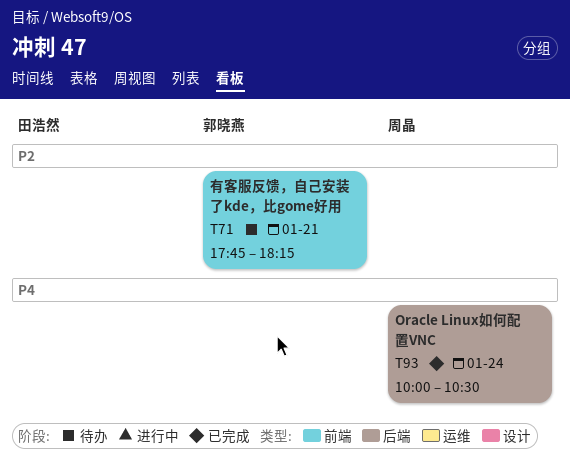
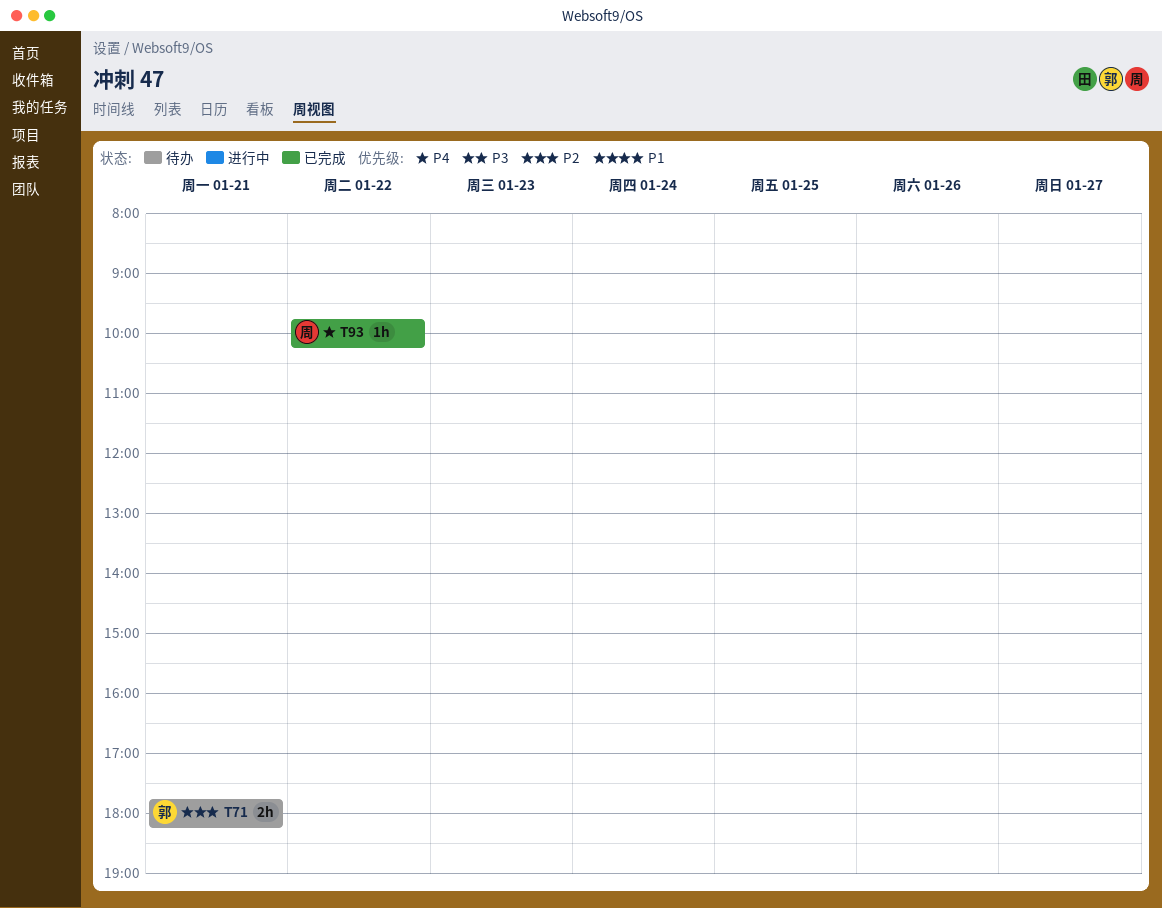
T93, day: Jan 24 -> Jan 22
T93, begins: 10:00 -> 09:45
T93, ends: 10:30 -> 10:15

